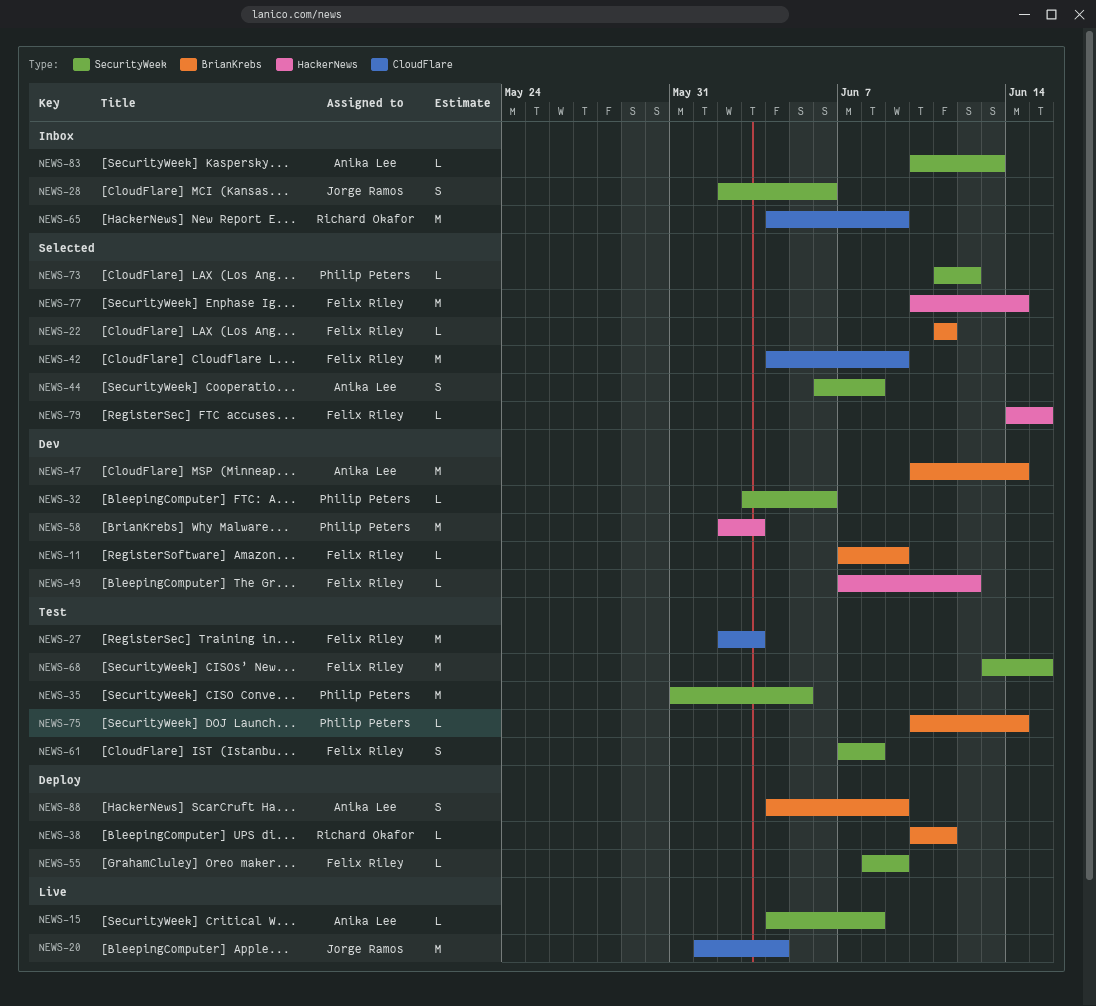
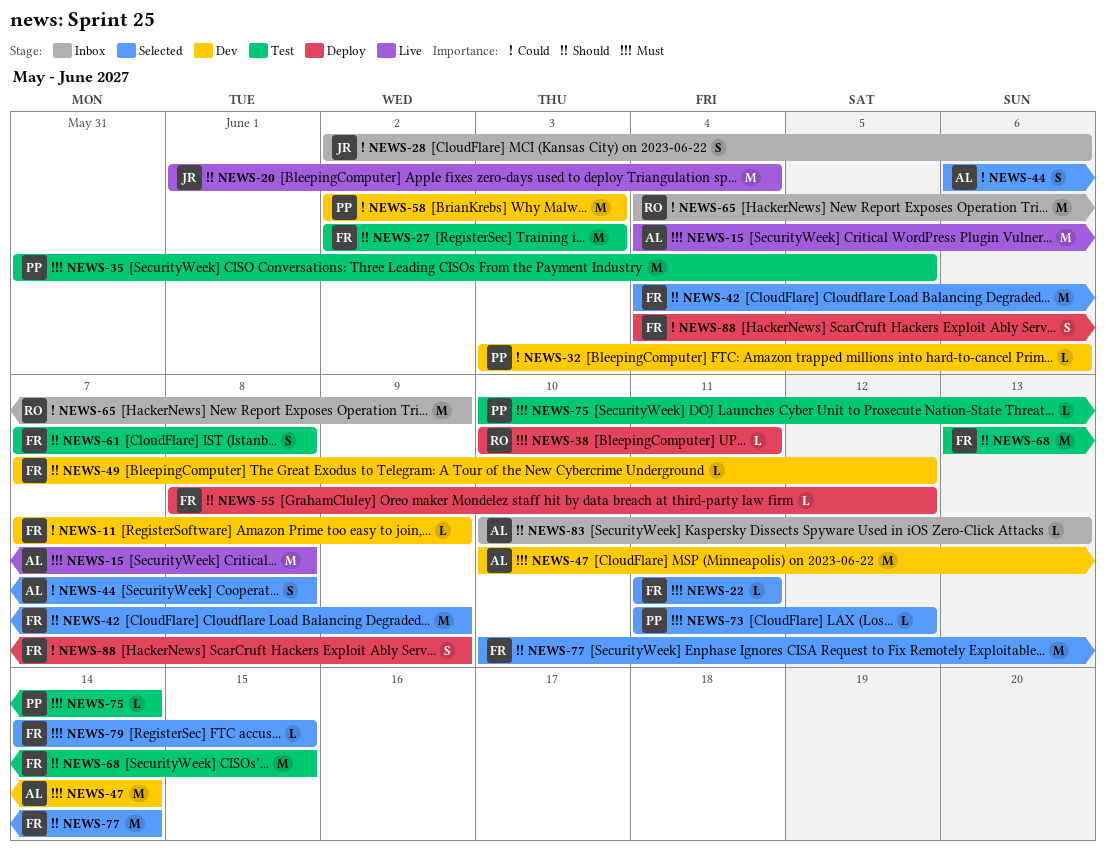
NEWS-15, estimate: L -> M
NEWS-55, due: Jun 9 -> Jun 12
NEWS-88, owner: Anika Lee -> Felix Riley

